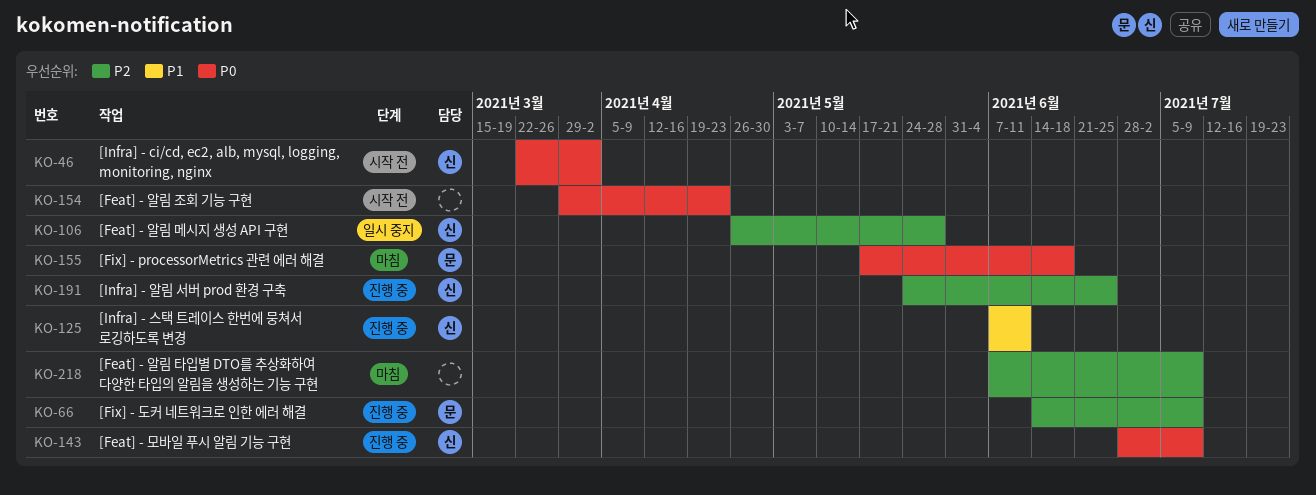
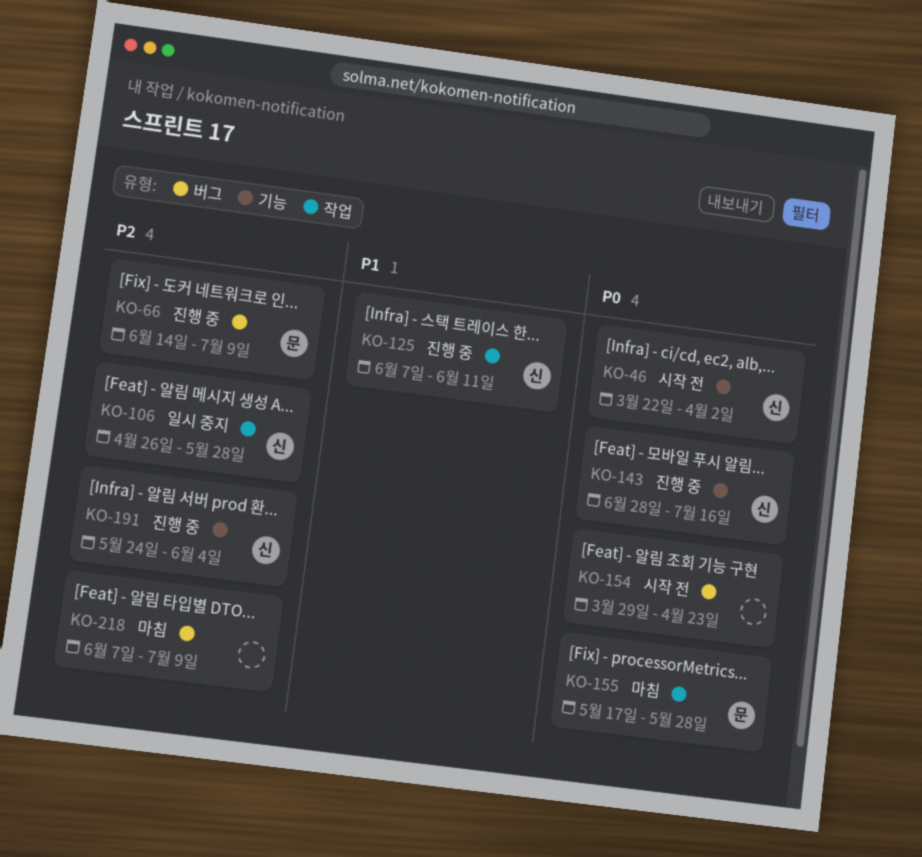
KO-143, due: Jul 9 -> Jul 16
KO-155, due: Jun 18 -> May 28
KO-191, due: Jun 25 -> Jun 4

